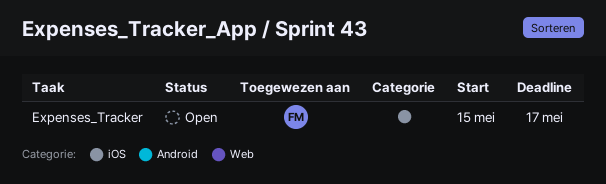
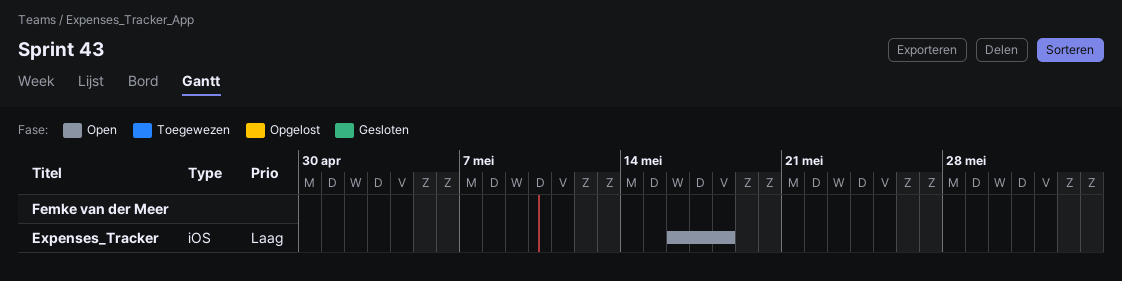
Expenses_Tracker, start: May 15 -> May 16
Expenses_Tracker, due: May 17 -> May 18

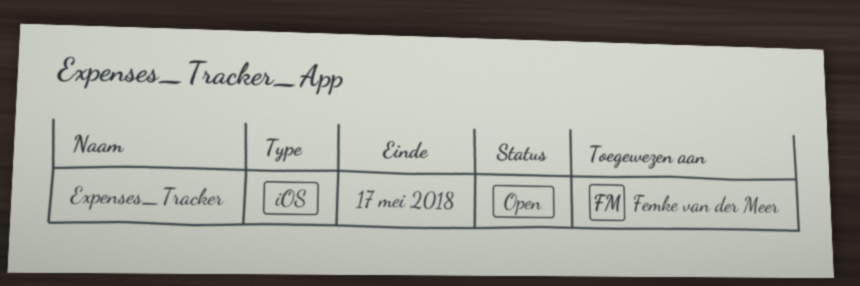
Expenses_Tracker, due: May 18 -> May 17

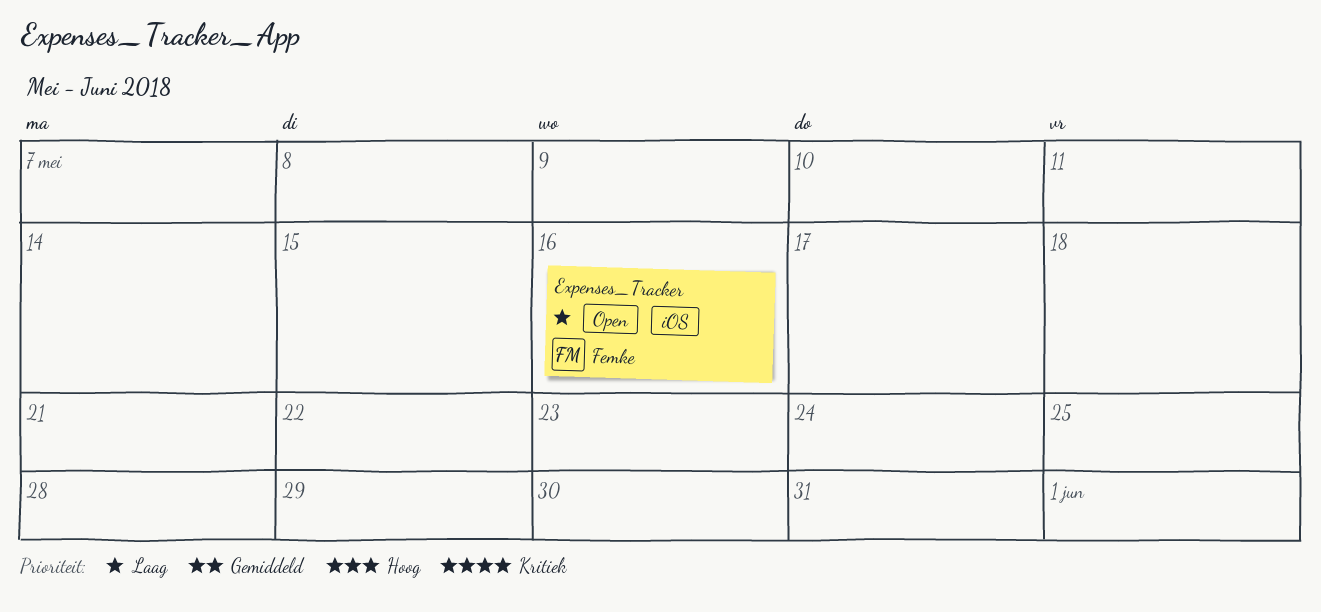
Expenses_Tracker, due: May 17 -> May 16

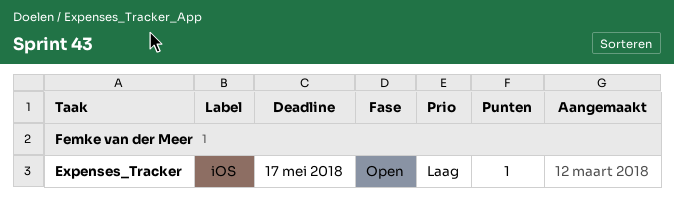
Expenses_Tracker, due: May 16 -> May 17

